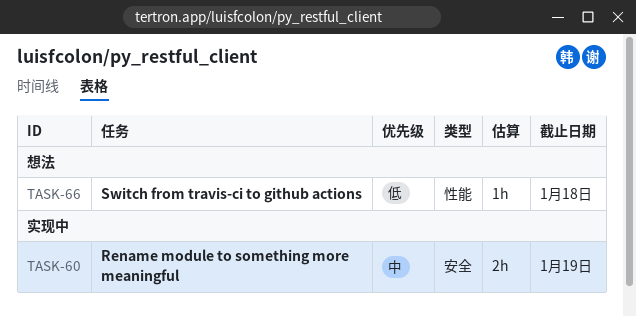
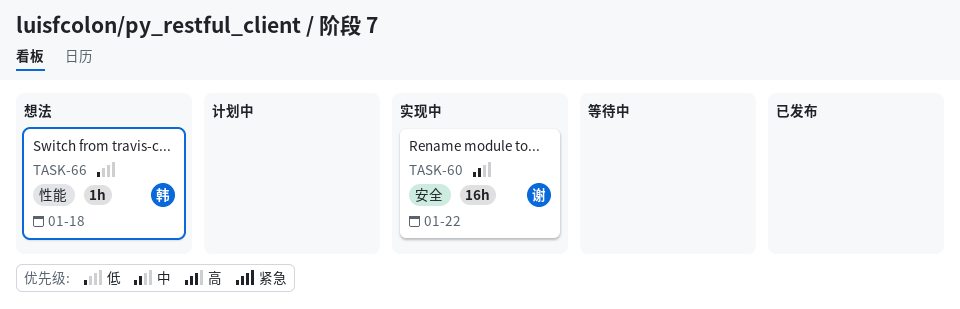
TASK-60, estimate: 2h -> 16h
TASK-60, due: Jan 19 -> Jan 22

